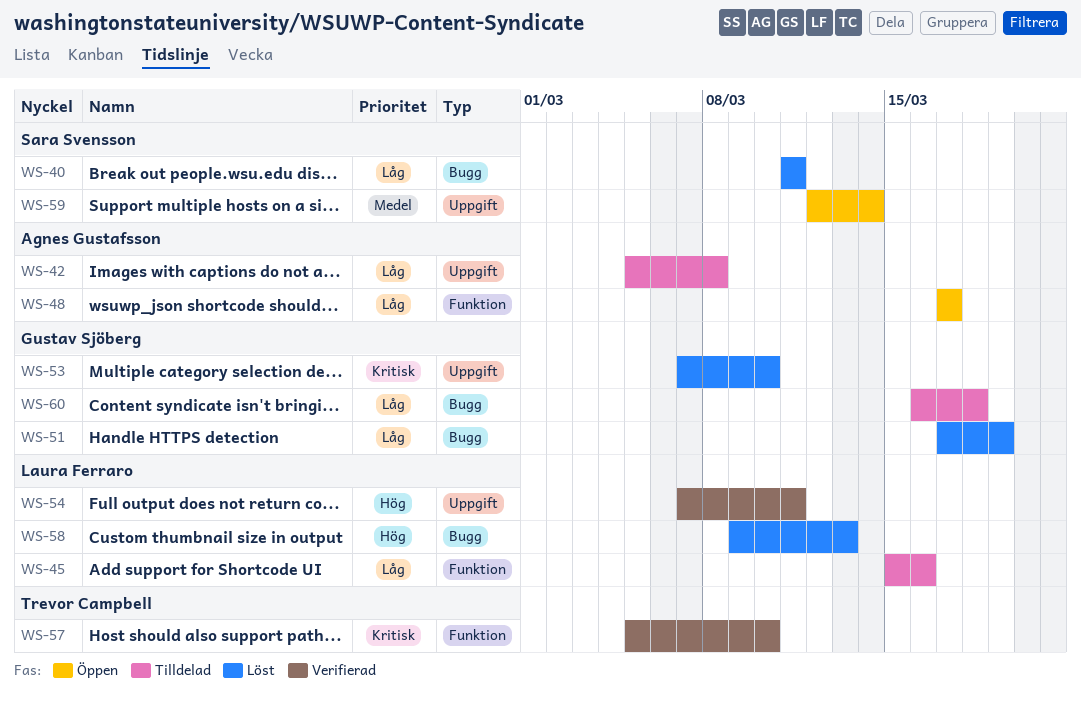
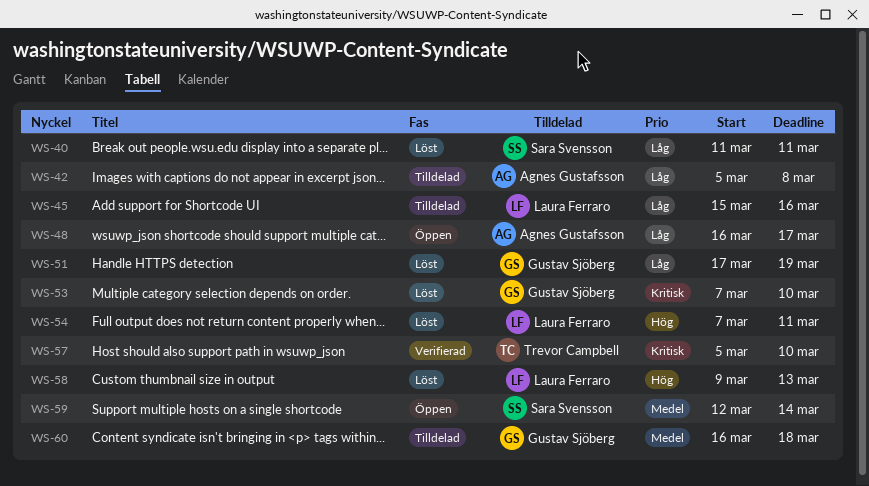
WS-48, start: Mar 17 -> Mar 16
WS-54, status: Verifierad -> Löst
WS-60, priority: Låg -> Medel

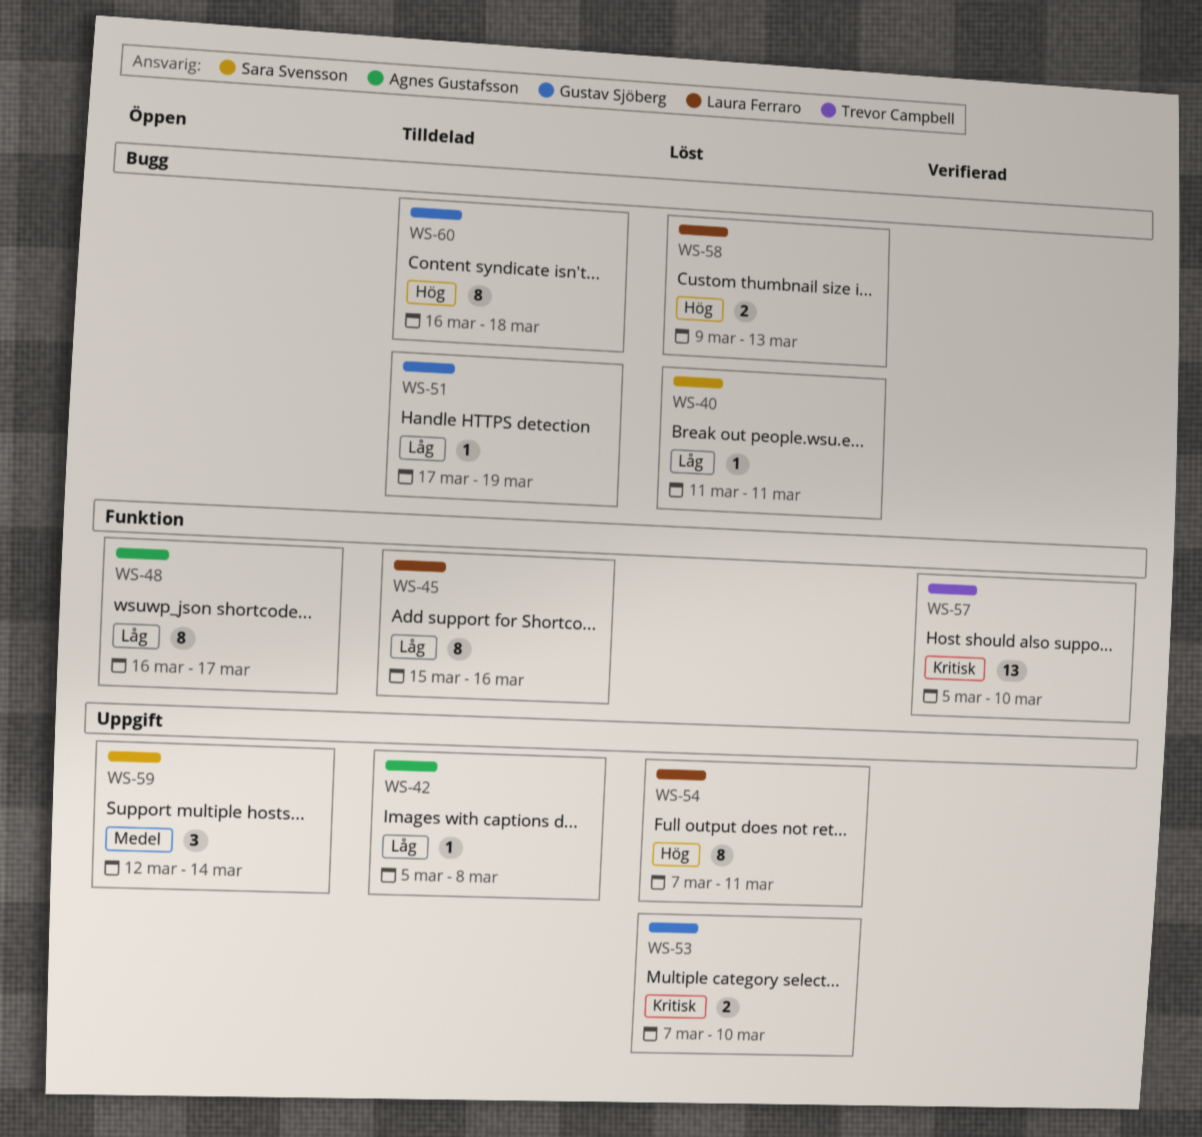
WS-51, status: Löst -> Tilldelad
WS-60, priority: Medel -> Hög

